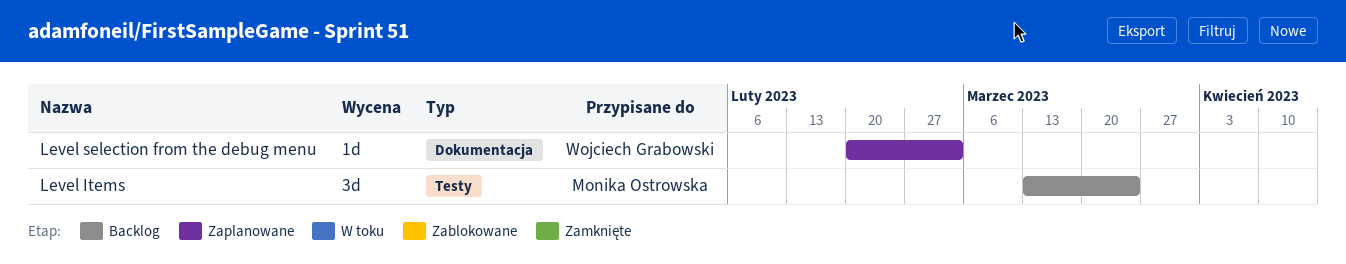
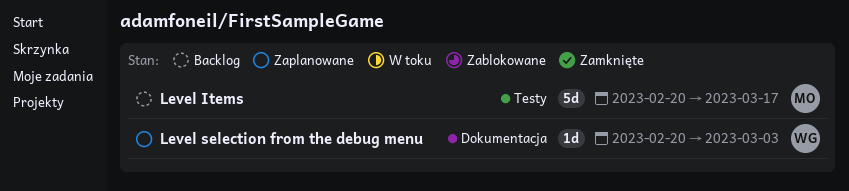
Level Items, estimate: 3d -> 5d
Level Items, start: Mar 13 -> Feb 20
Level Items, due: Mar 24 -> Mar 17

